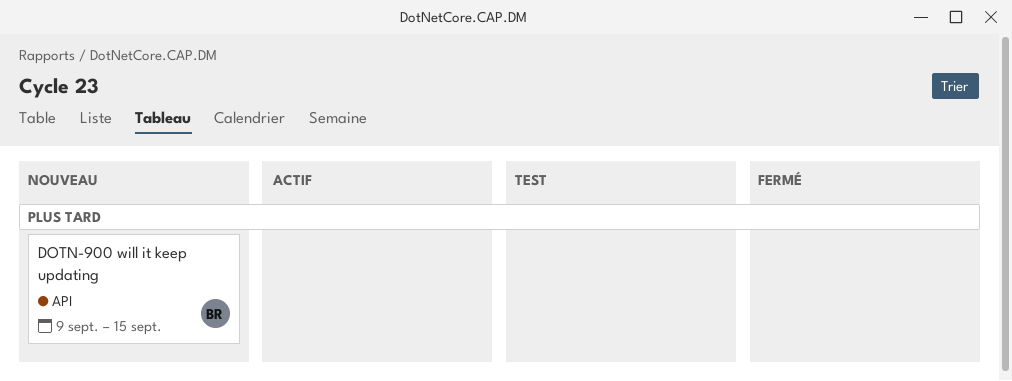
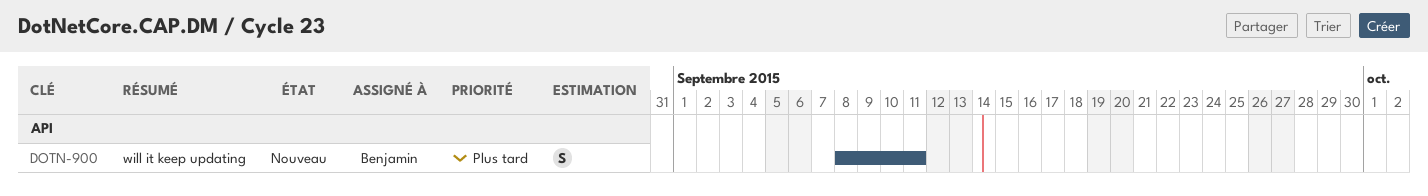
DOTN-900, start: Sep 9 -> Sep 8
DOTN-900, due: Sep 15 -> Sep 11

